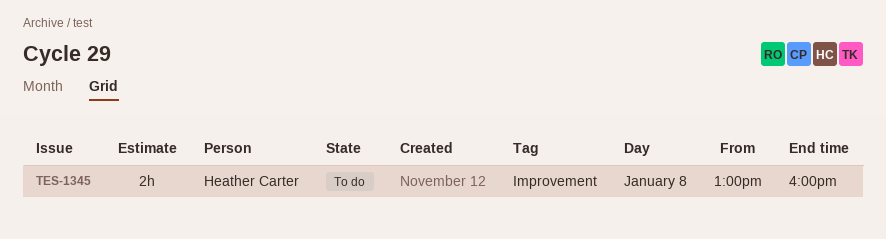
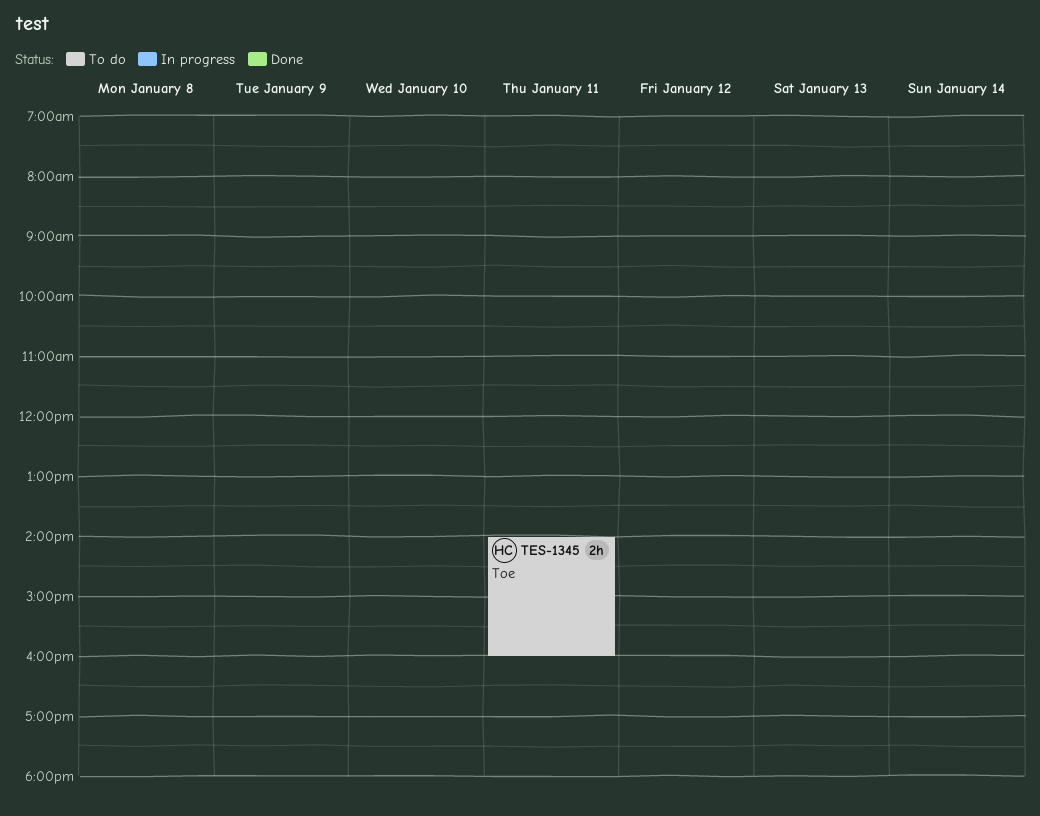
TES-1345, day: Jan 8 -> Jan 11
TES-1345, begins: 13:00 -> 14:00

